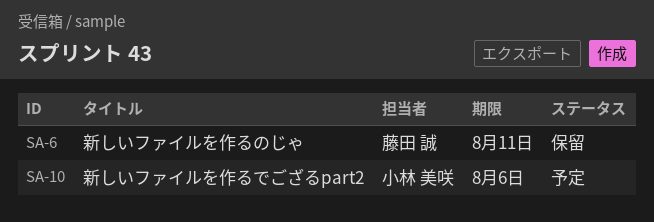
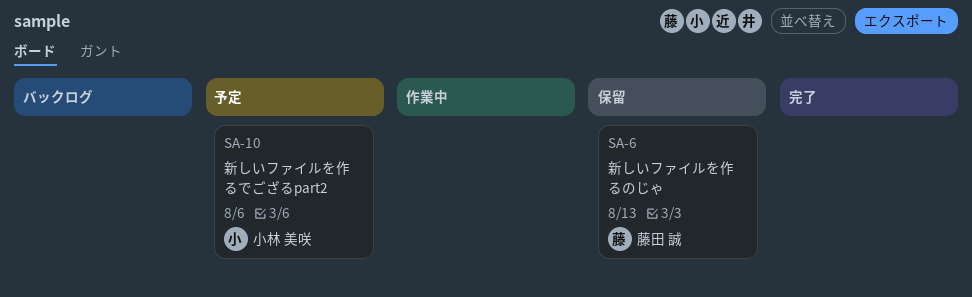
SA-6, due: Aug 11 -> Aug 13

